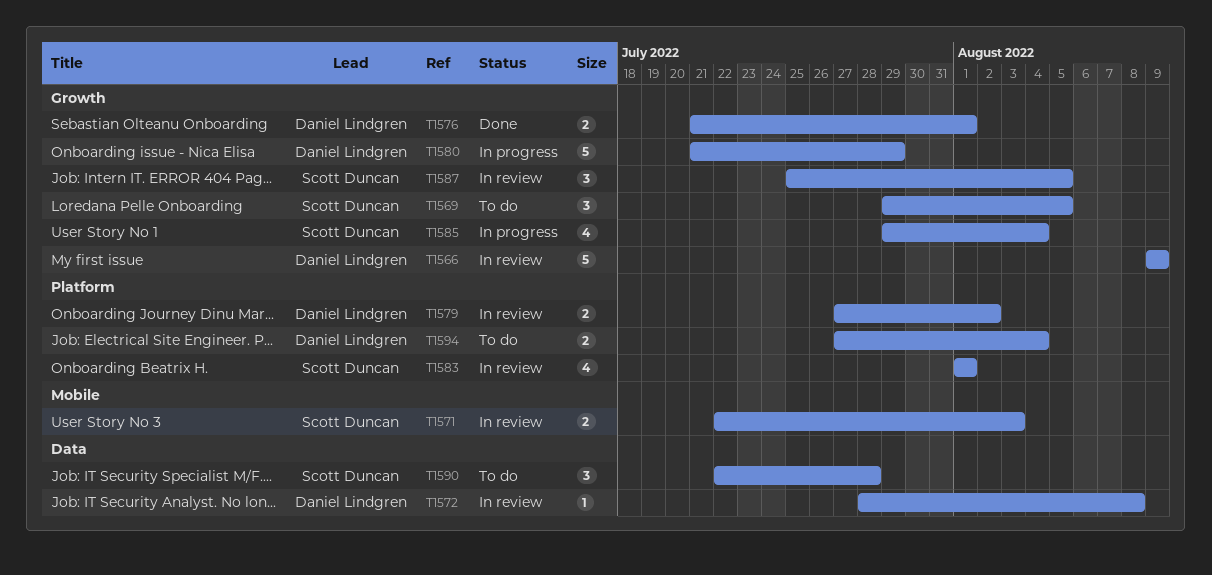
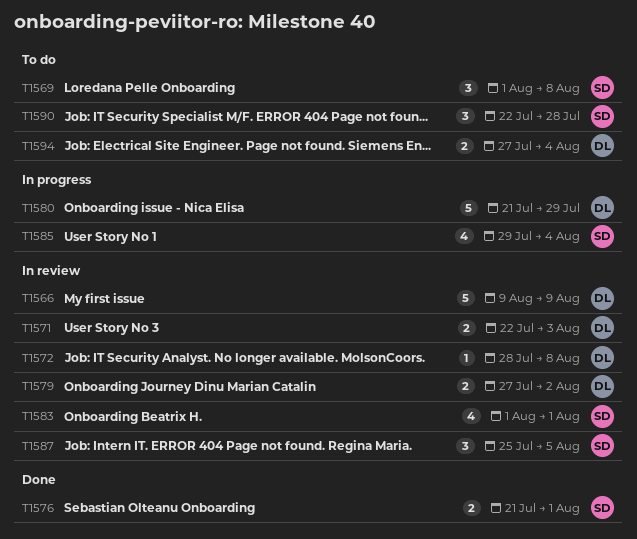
T1569, start: Jul 29 -> Aug 1
T1569, due: Aug 5 -> Aug 8
T1571, owner: Scott Duncan -> Daniel Lindgren
T1576, owner: Daniel Lindgren -> Scott Duncan

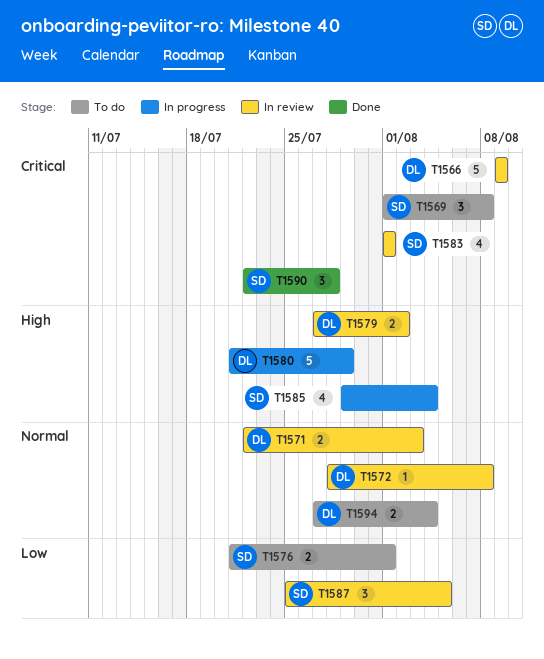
T1576, status: Done -> To do
T1590, status: To do -> Done

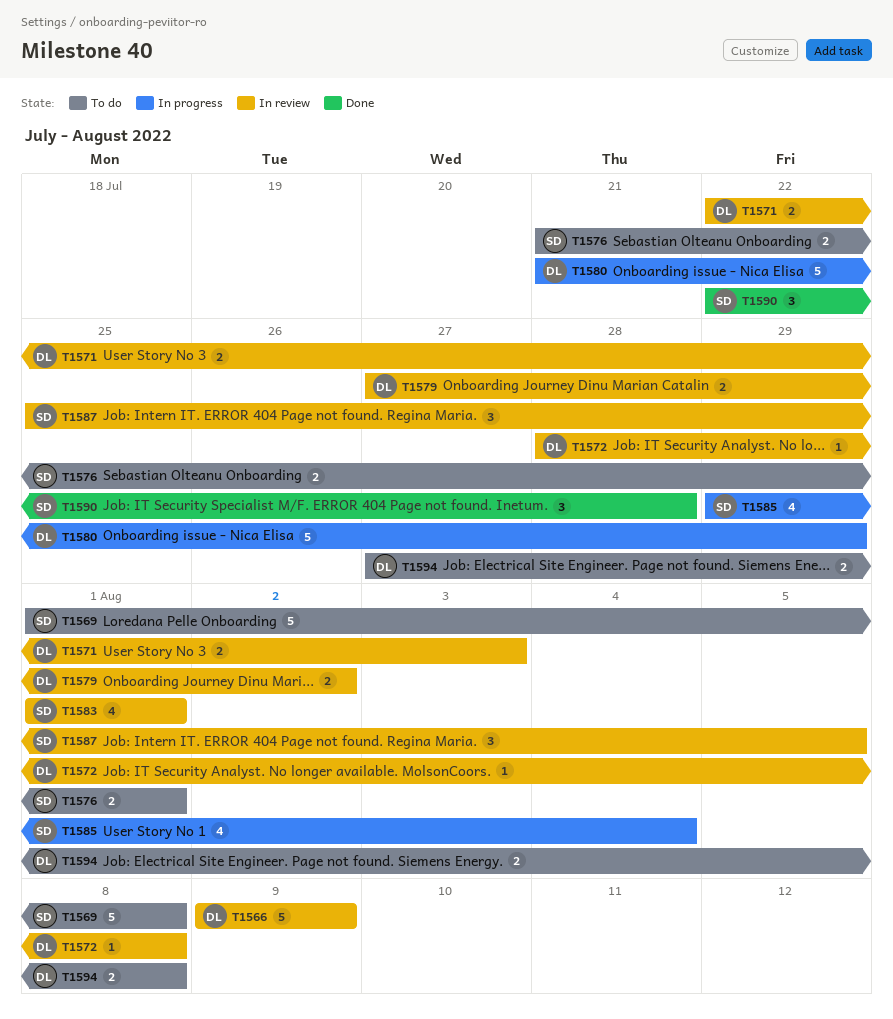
T1569, estimate: 3 -> 5
T1594, due: Aug 4 -> Aug 8

